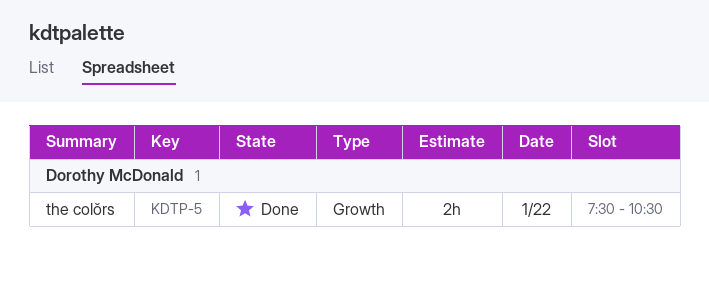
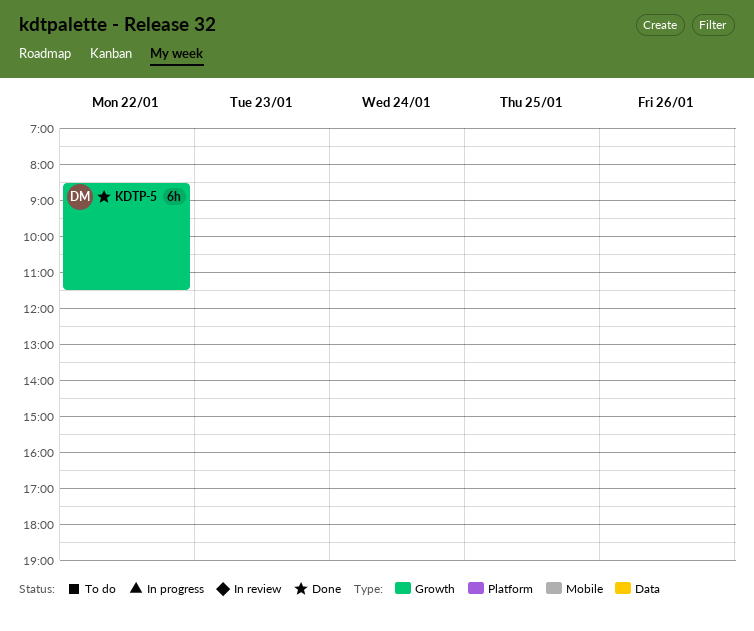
KDTP-5, estimate: 2h -> 6h
KDTP-5, begins: 07:30 -> 08:30
KDTP-5, ends: 10:30 -> 11:30

